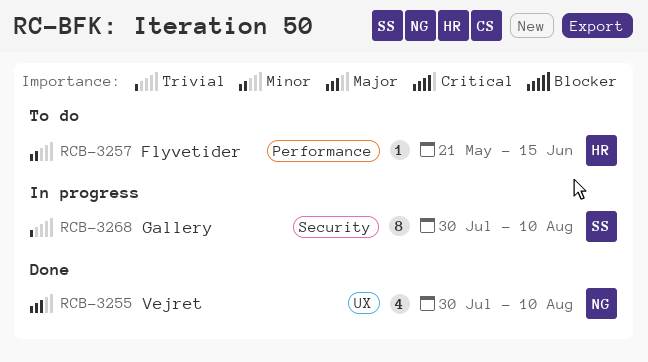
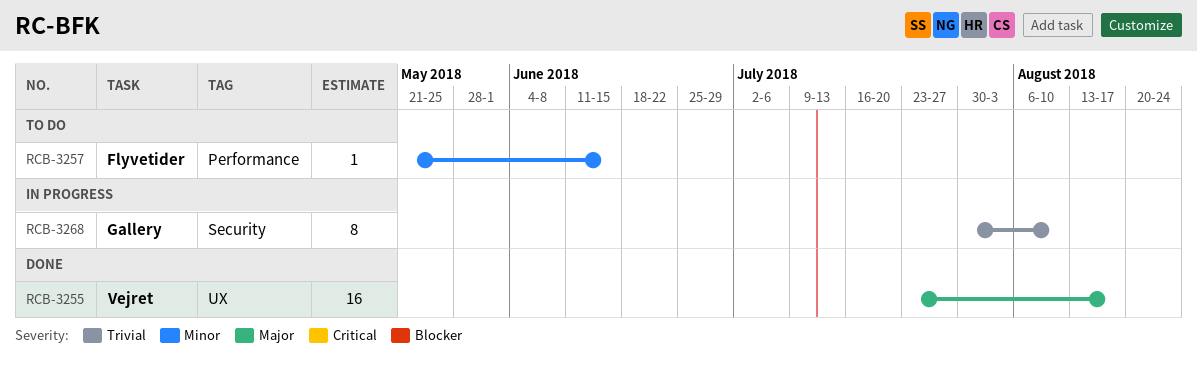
RCB-3255, estimate: 4 -> 16
RCB-3255, start: Jul 30 -> Jul 23
RCB-3255, due: Aug 10 -> Aug 17

